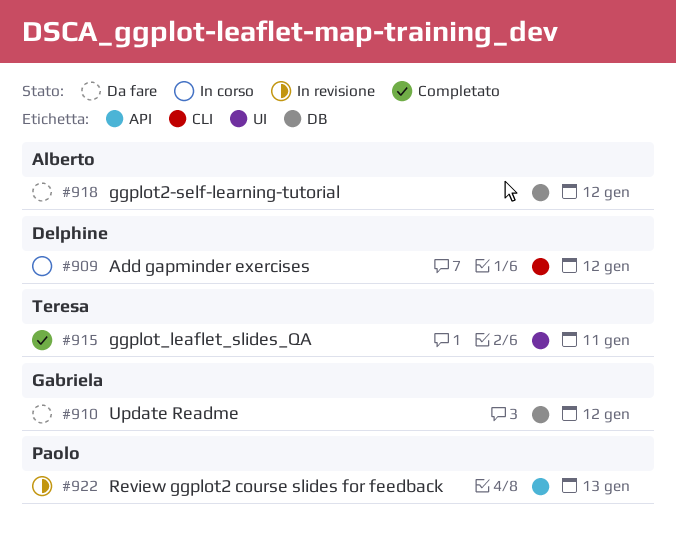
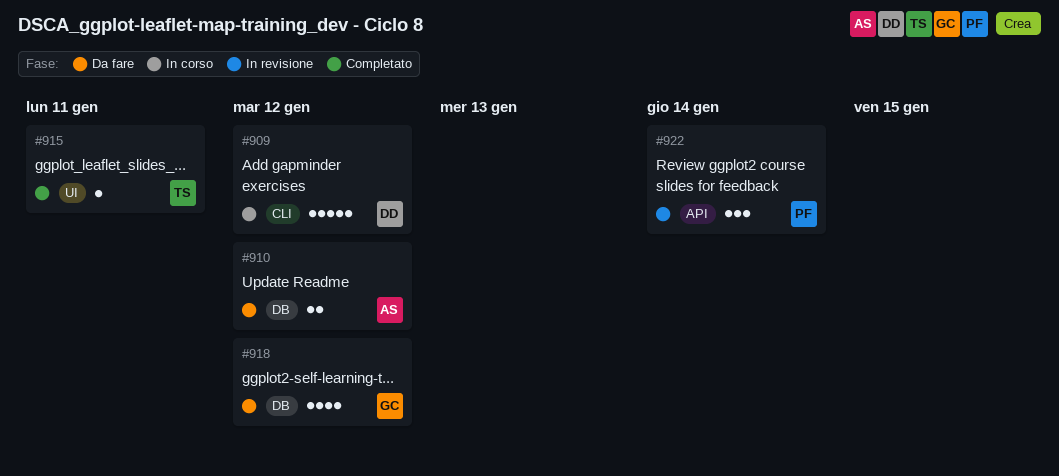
#910, owner: Gabriela -> Alberto
#918, owner: Alberto -> Gabriela
#922, due: Jan 13 -> Jan 14

